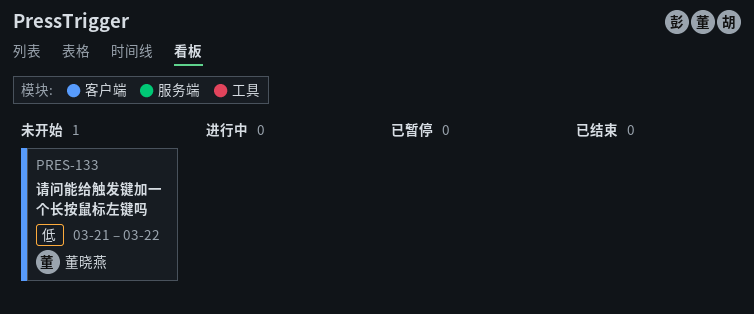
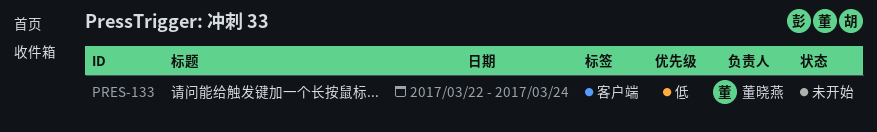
PRES-133, start: Mar 21 -> Mar 22
PRES-133, due: Mar 22 -> Mar 24

